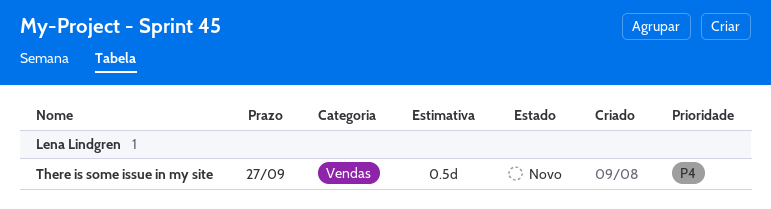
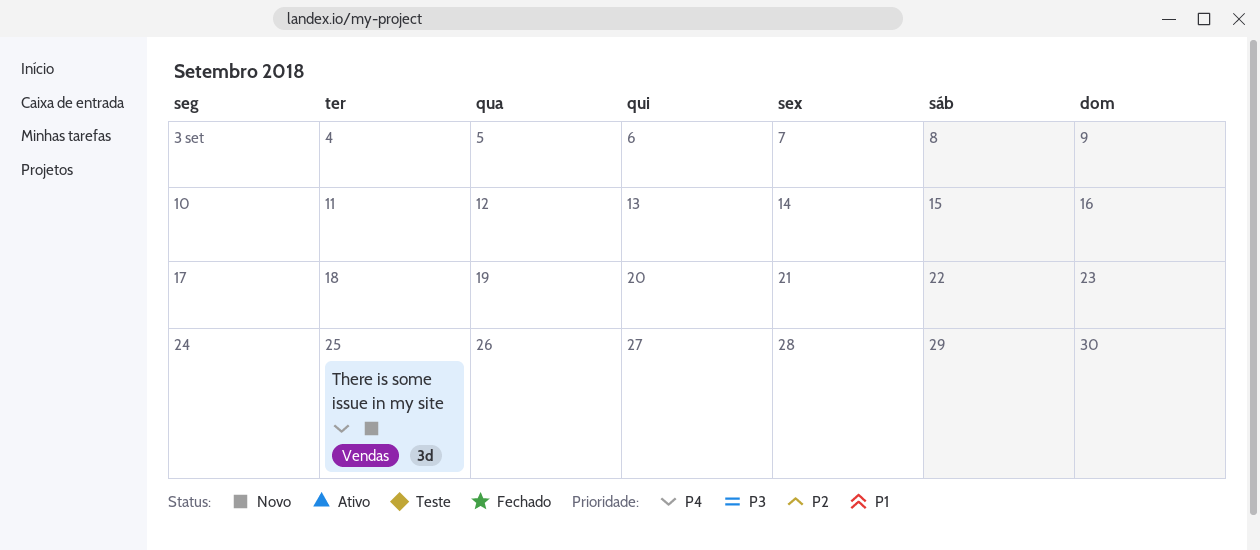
There is some issue in my site, estimate: 0.5d -> 3d
There is some issue in my site, due: Sep 27 -> Sep 25

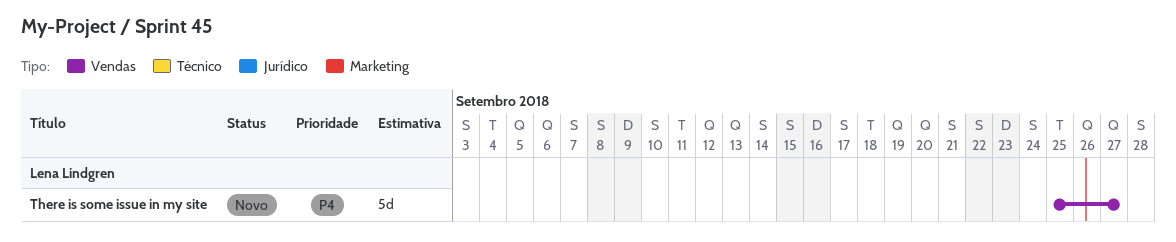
There is some issue in my site, estimate: 3d -> 5d
There is some issue in my site, due: Sep 25 -> Sep 27

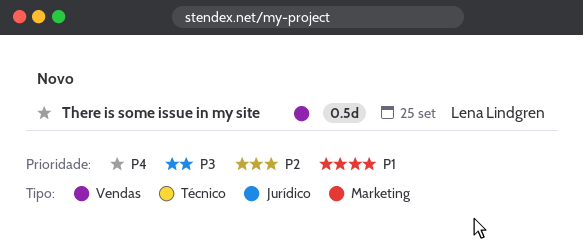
There is some issue in my site, estimate: 5d -> 0.5d
There is some issue in my site, due: Sep 27 -> Sep 25

